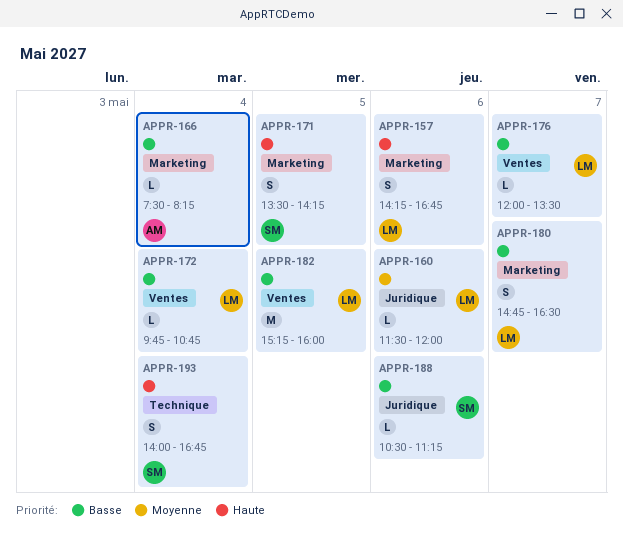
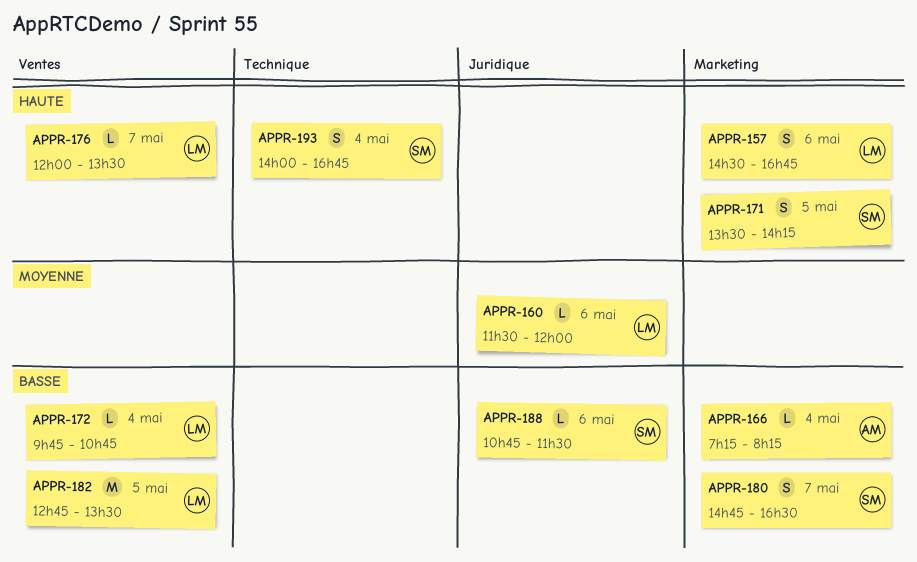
APPR-157, begins: 14:15 -> 14:30
APPR-166, begins: 07:30 -> 07:15
APPR-176, priority: Basse -> Haute
APPR-180, owner: LM -> SM
APPR-182, begins: 15:15 -> 12:45
APPR-182, ends: 16:00 -> 13:30
APPR-188, begins: 10:30 -> 10:45
APPR-188, ends: 11:15 -> 11:30

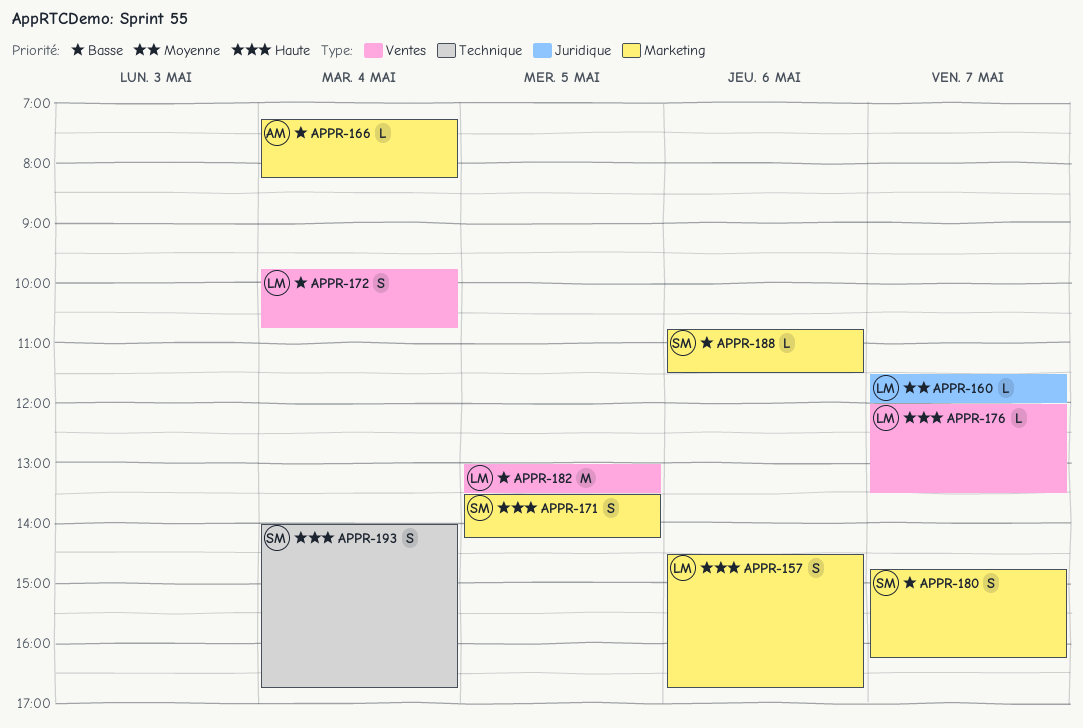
APPR-160, day: May 6 -> May 7
APPR-172, estimate: L -> S
APPR-180, ends: 16:30 -> 16:15
APPR-182, begins: 12:45 -> 13:00
APPR-188, label: Juridique -> Marketing

